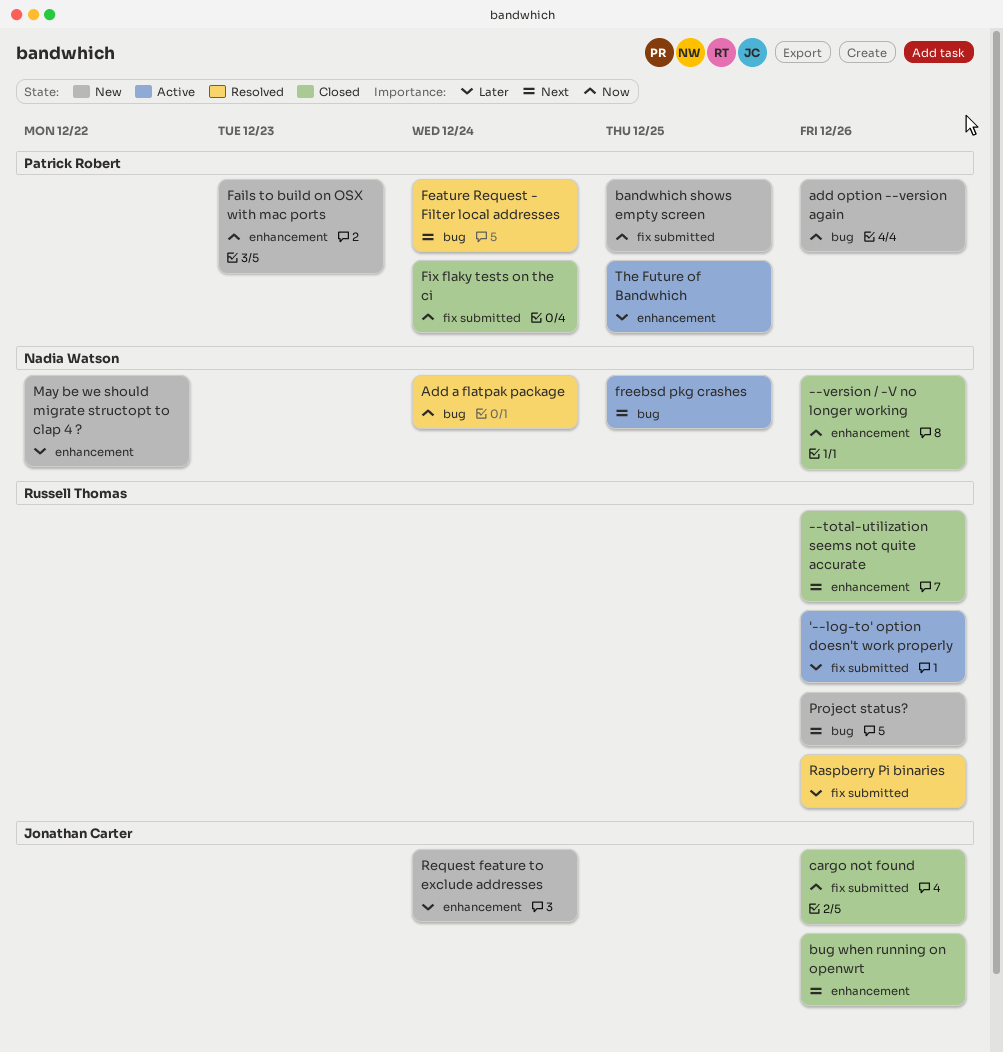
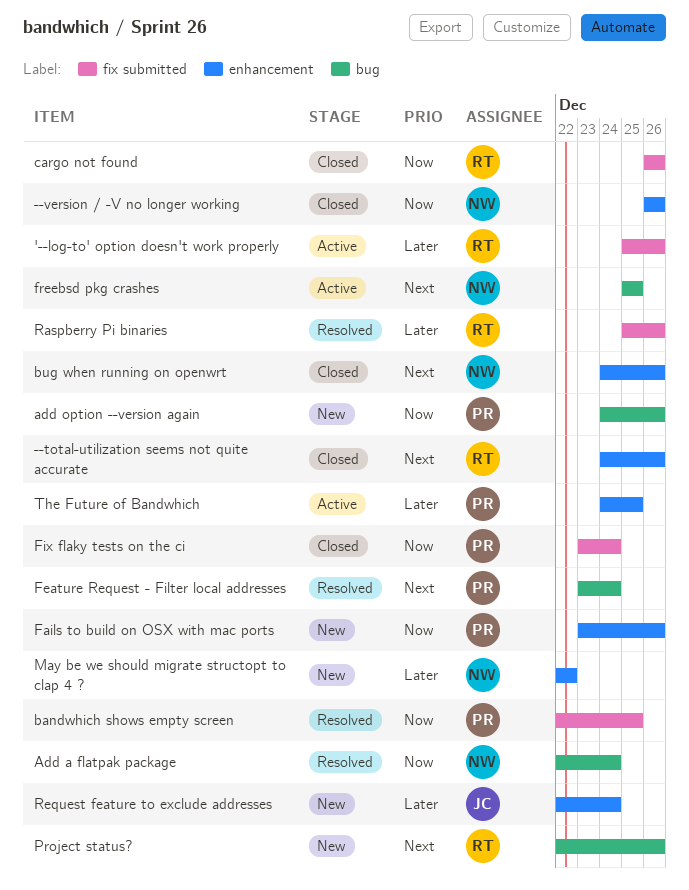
bandwhich shows empty screen, status: New -> Resolved
bug when running on openwrt, owner: Jonathan Carter -> Nadia Watson
cargo not found, owner: Jonathan Carter -> Russell Thomas
Fails to build on OSX with mac ports, due: Dec 23 -> Dec 26

